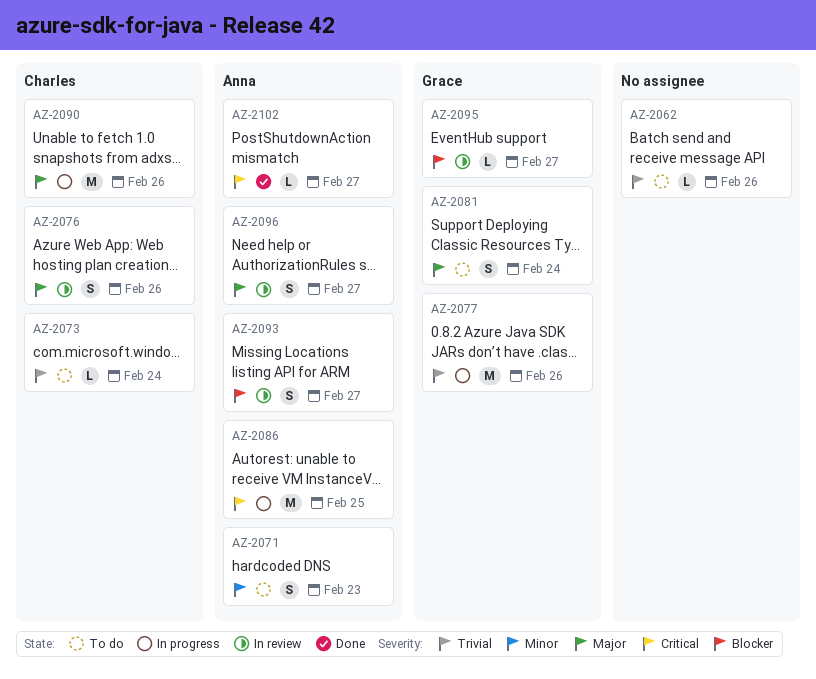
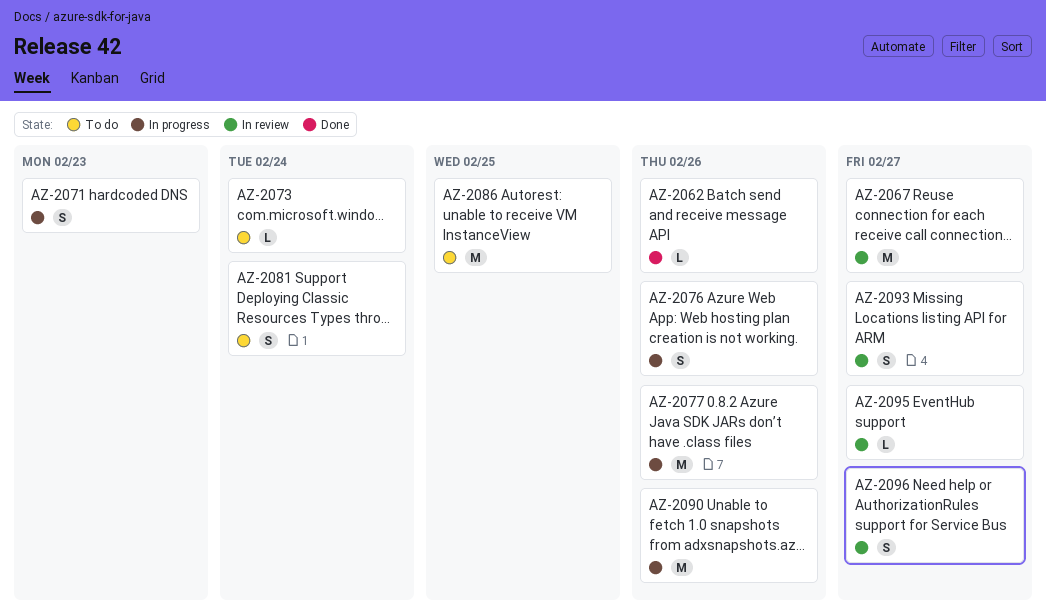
AZ-2062, status: To do -> Done
AZ-2067: none -> present
AZ-2071, status: To do -> In progress
AZ-2076, status: In review -> In progress
AZ-2086, status: In progress -> To do
AZ-2102: present -> none

